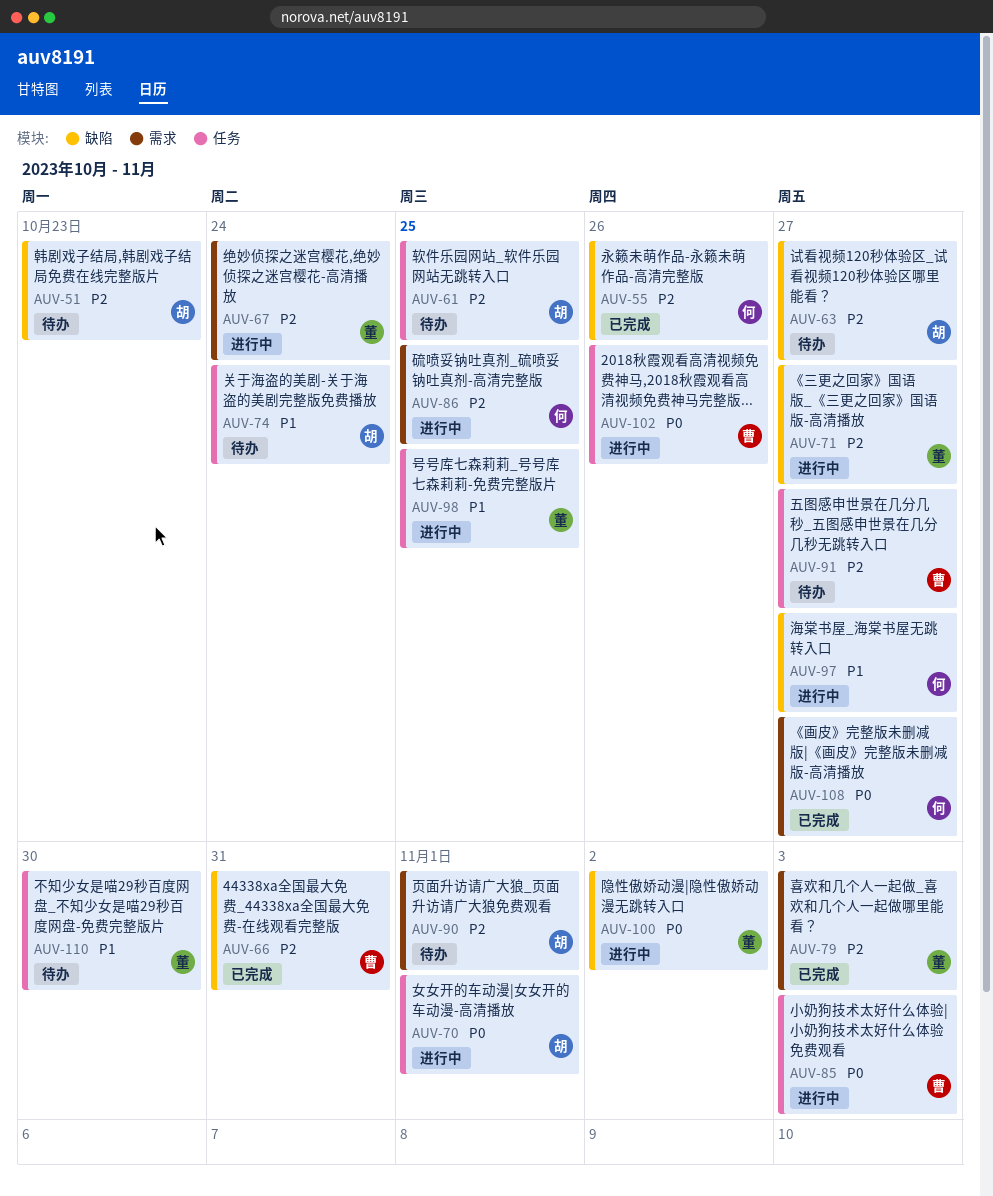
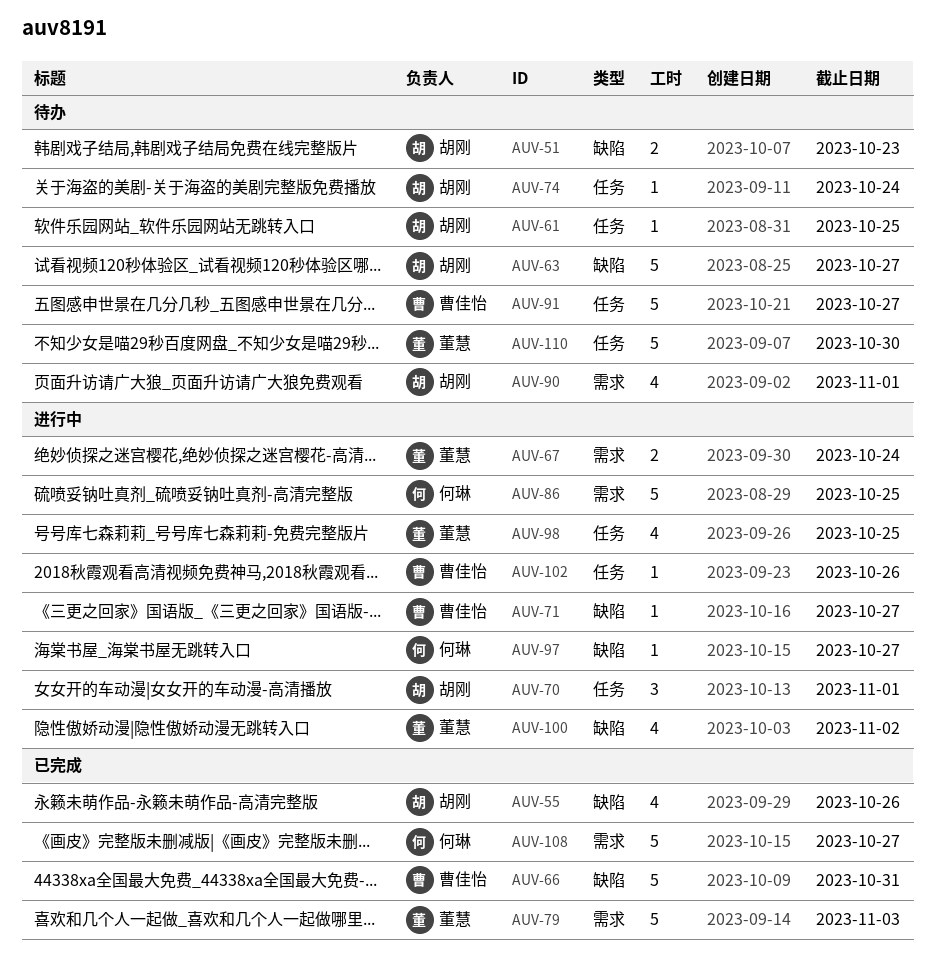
AUV-55, owner: 何琳 -> 胡刚
AUV-71, owner: 董慧 -> 曹佳怡
AUV-85: present -> none

